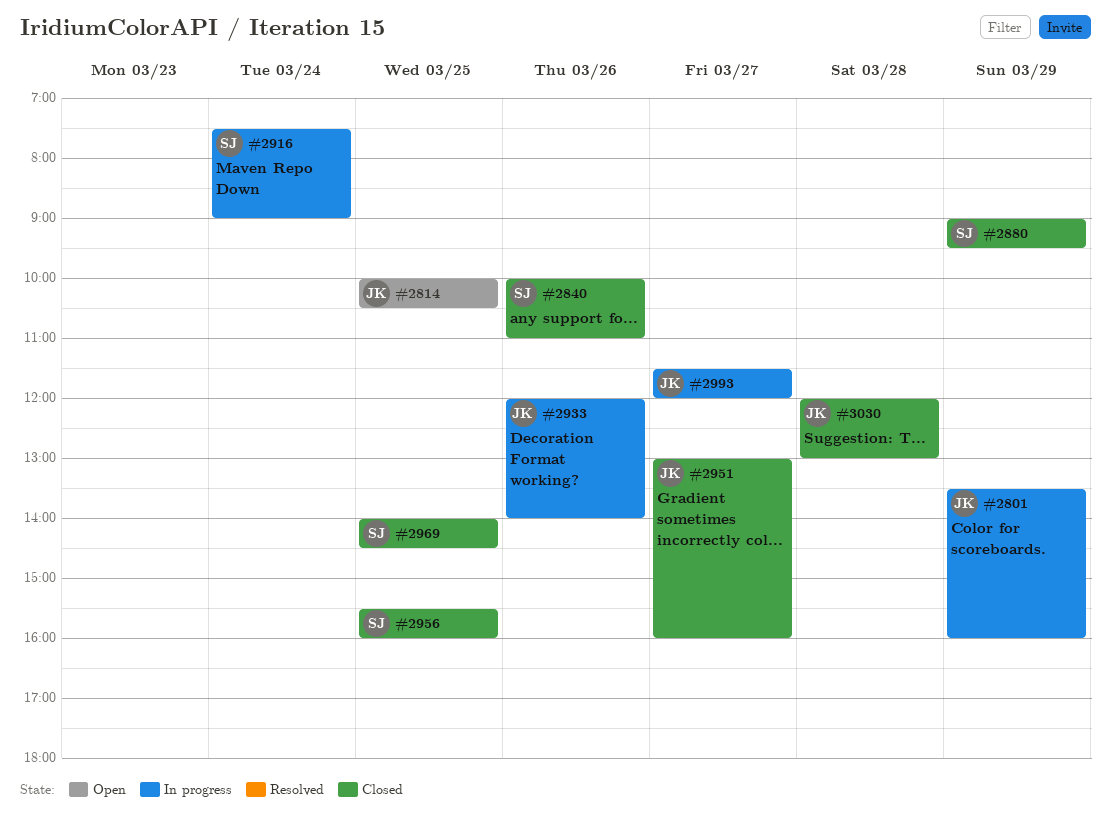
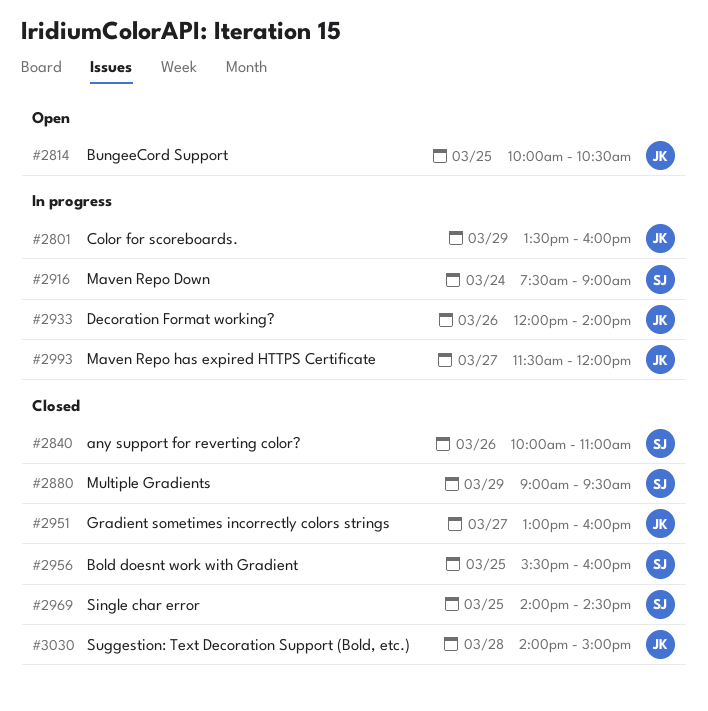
#3030, begins: 12:00 -> 14:00
#3030, ends: 13:00 -> 15:00

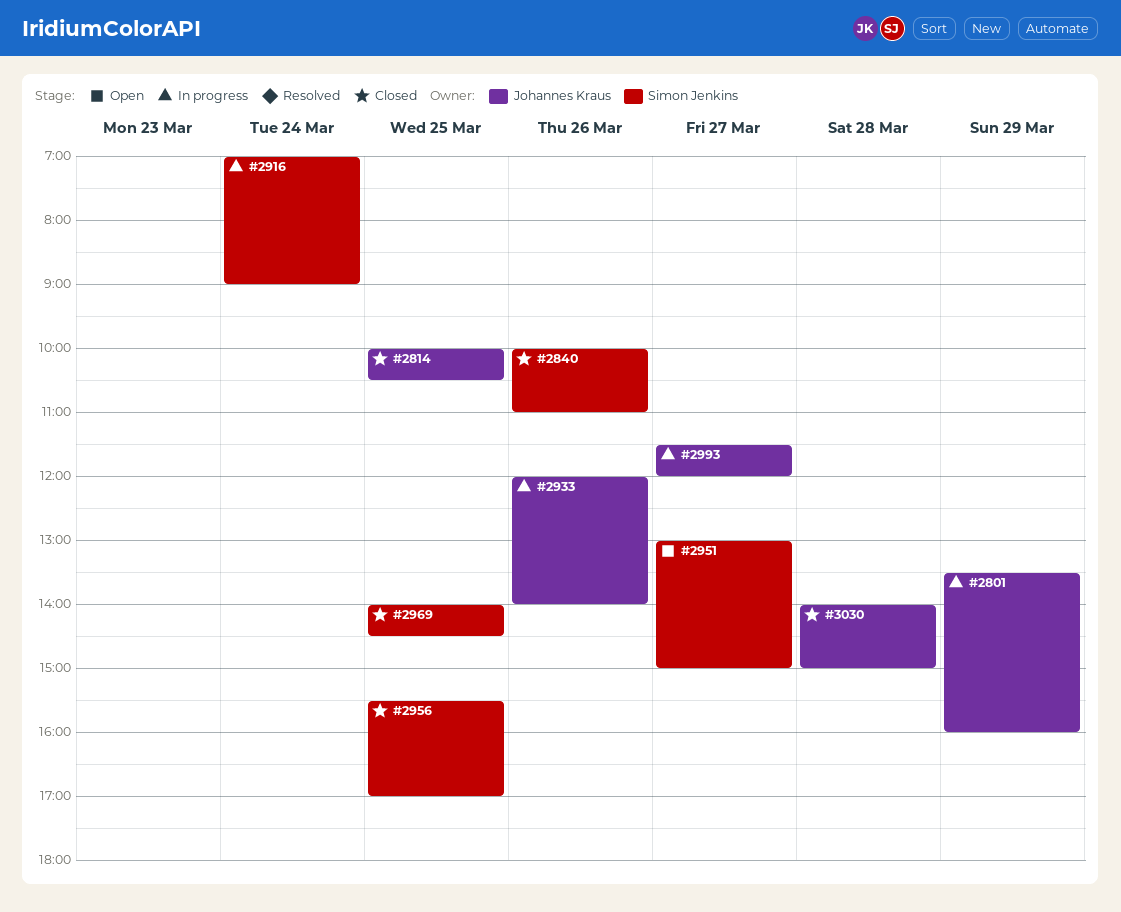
#2814, status: Open -> Closed
#2880: present -> none
#2916, begins: 07:30 -> 07:00
#2951, status: Closed -> Open
#2951, owner: Johannes Kraus -> Simon Jenkins
#2951, ends: 16:00 -> 15:00
#2956, ends: 16:00 -> 17:00

